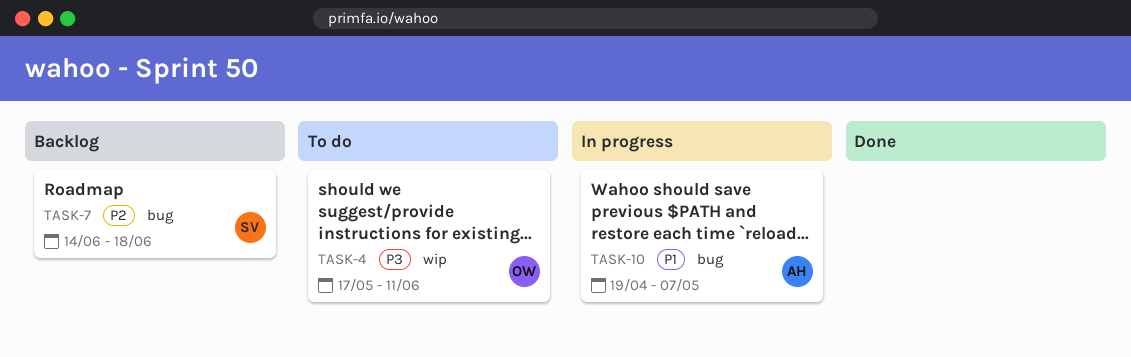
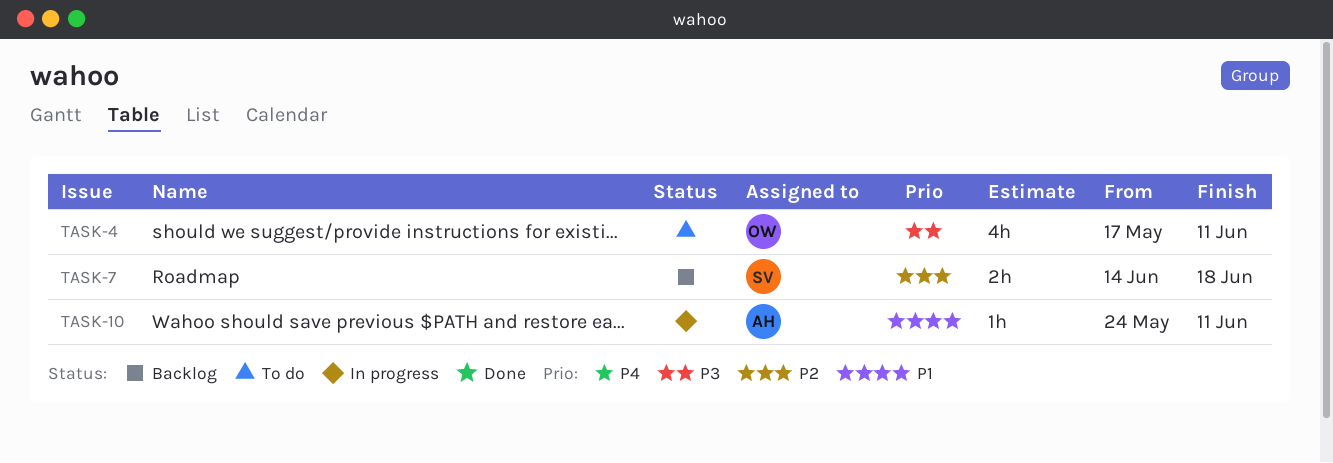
TASK-10, start: Apr 19 -> May 24
TASK-10, due: May 7 -> Jun 11

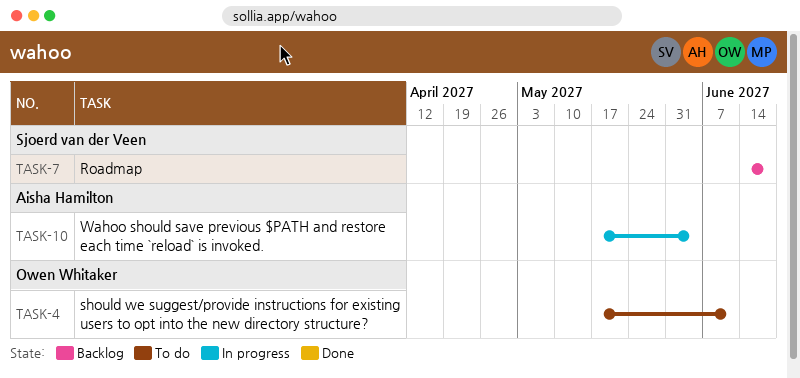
TASK-10, start: May 24 -> May 17
TASK-10, due: Jun 11 -> Jun 4

